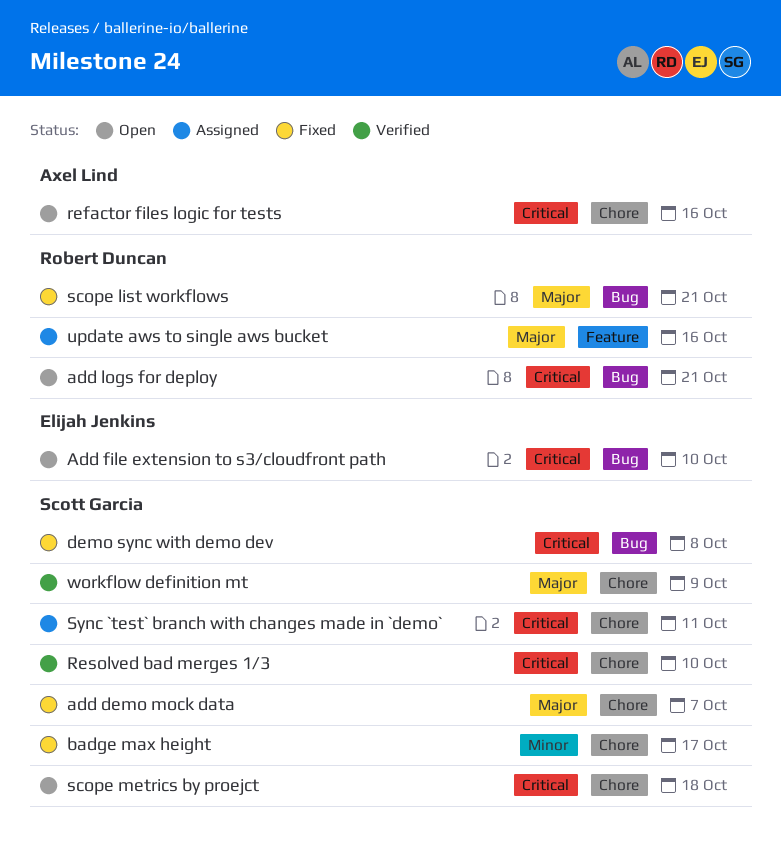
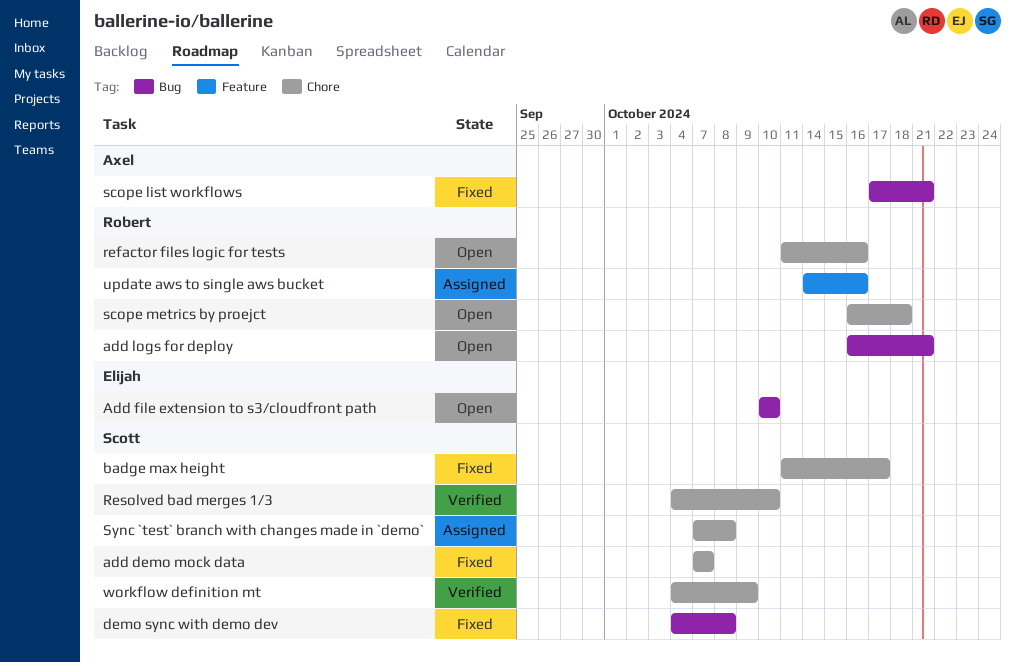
refactor files logic for tests, owner: Axel Lind -> Robert Duncan
scope list workflows, owner: Robert Duncan -> Axel Lind
scope metrics by proejct, owner: Scott Garcia -> Robert Duncan
Sync `test` branch with changes made in `demo`, due: Oct 11 -> Oct 8

